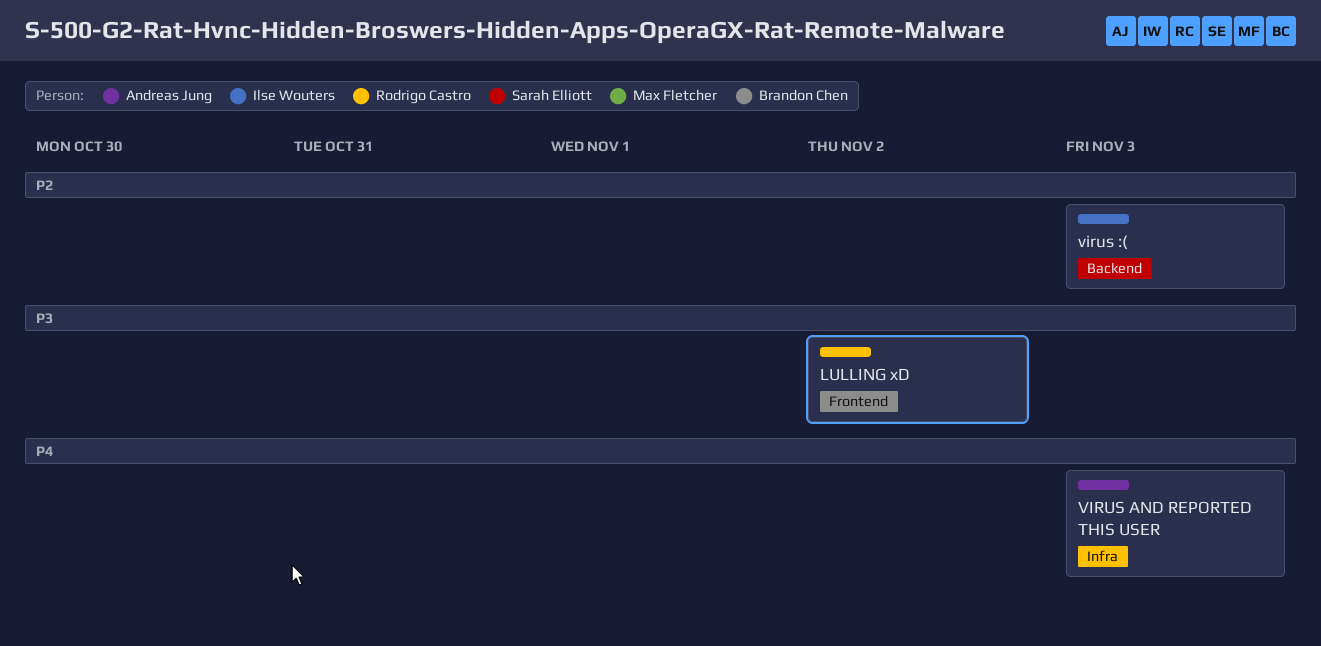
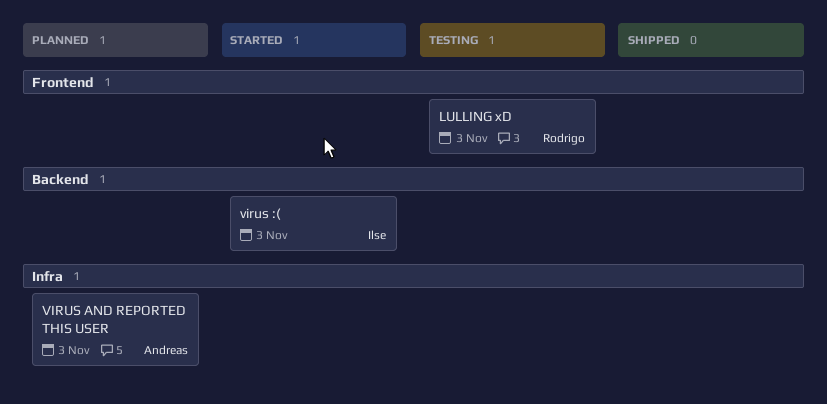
LULLING xD, due: Nov 2 -> Nov 3

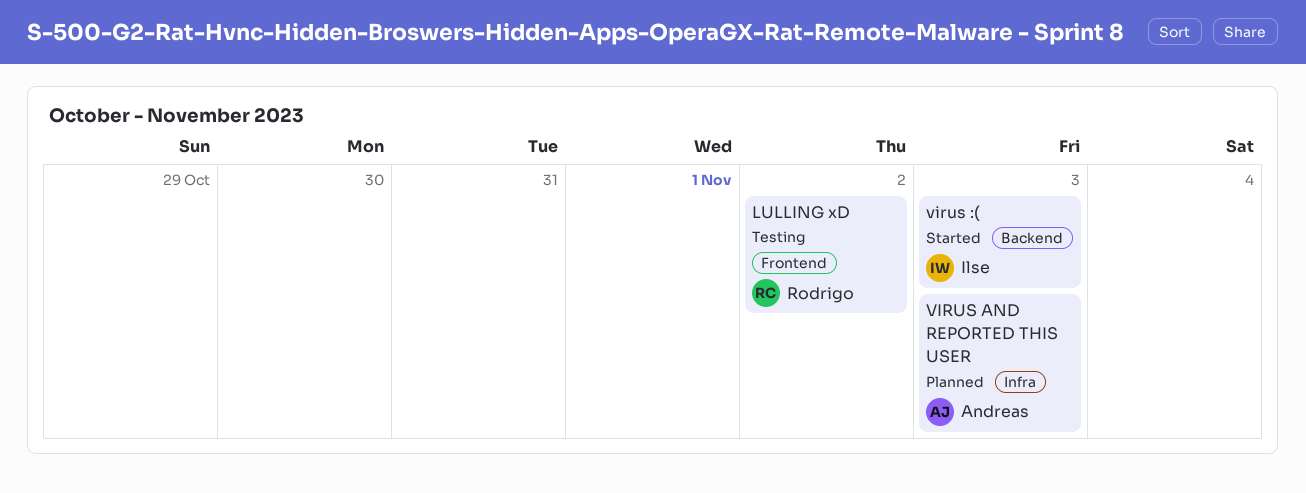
LULLING xD, due: Nov 3 -> Nov 2

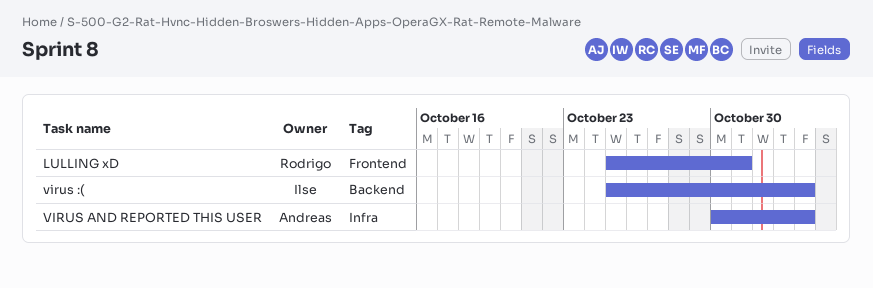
LULLING xD, due: Nov 2 -> Oct 31

